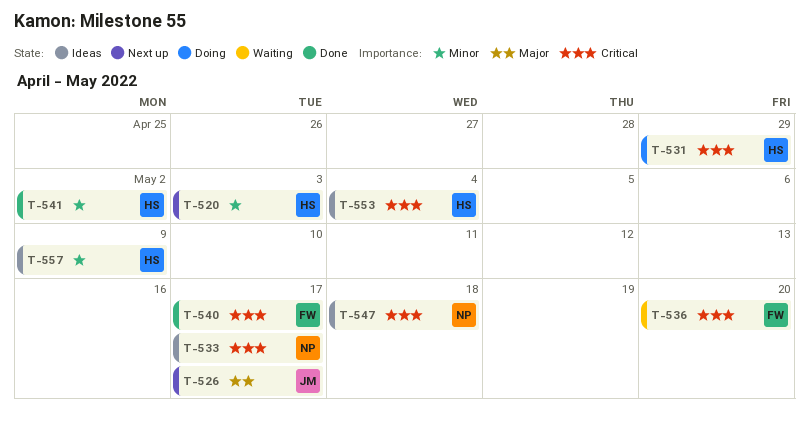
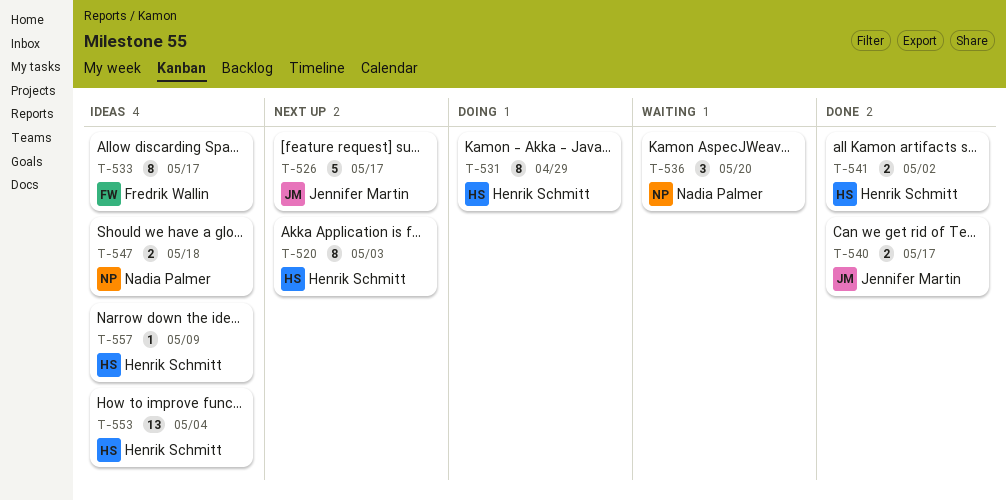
T-533, owner: Nadia Palmer -> Fredrik Wallin
T-536, owner: Fredrik Wallin -> Nadia Palmer
T-540, owner: Fredrik Wallin -> Jennifer Martin

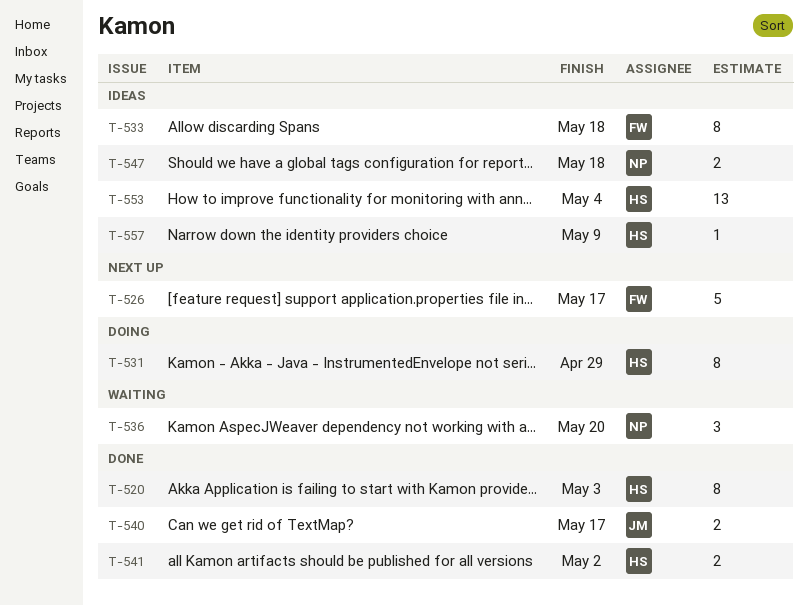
T-520, status: Next up -> Done
T-526, owner: Jennifer Martin -> Fredrik Wallin
T-533, due: May 17 -> May 18

